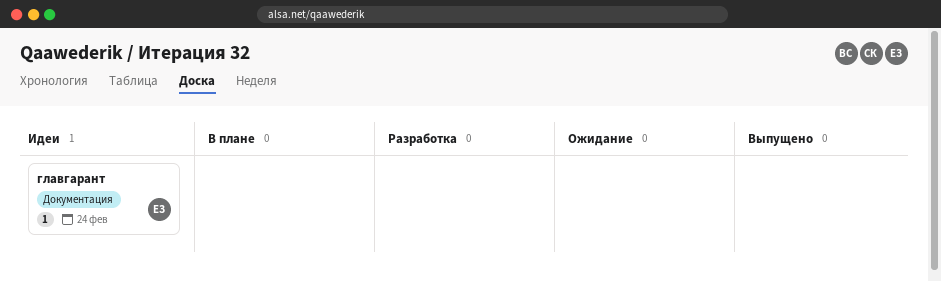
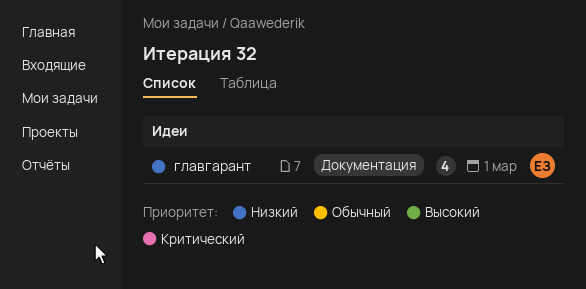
главгарант, estimate: 1 -> 4
главгарант, due: Feb 24 -> Mar 1

